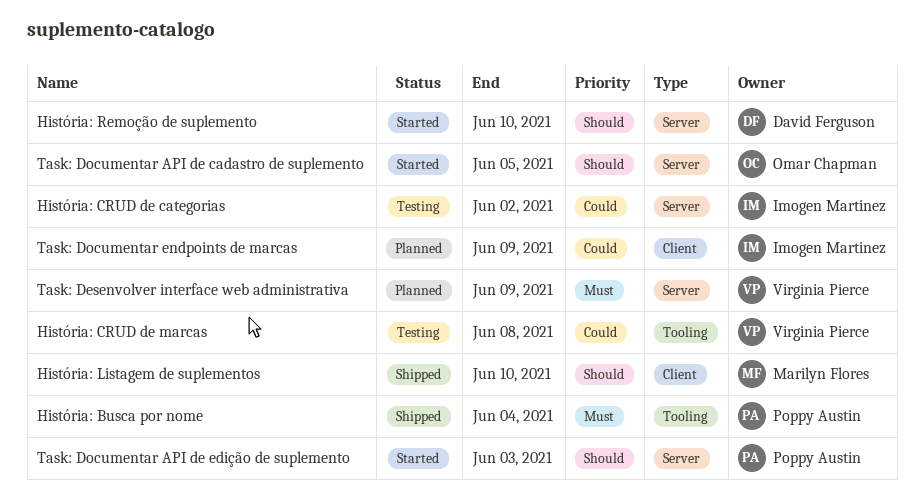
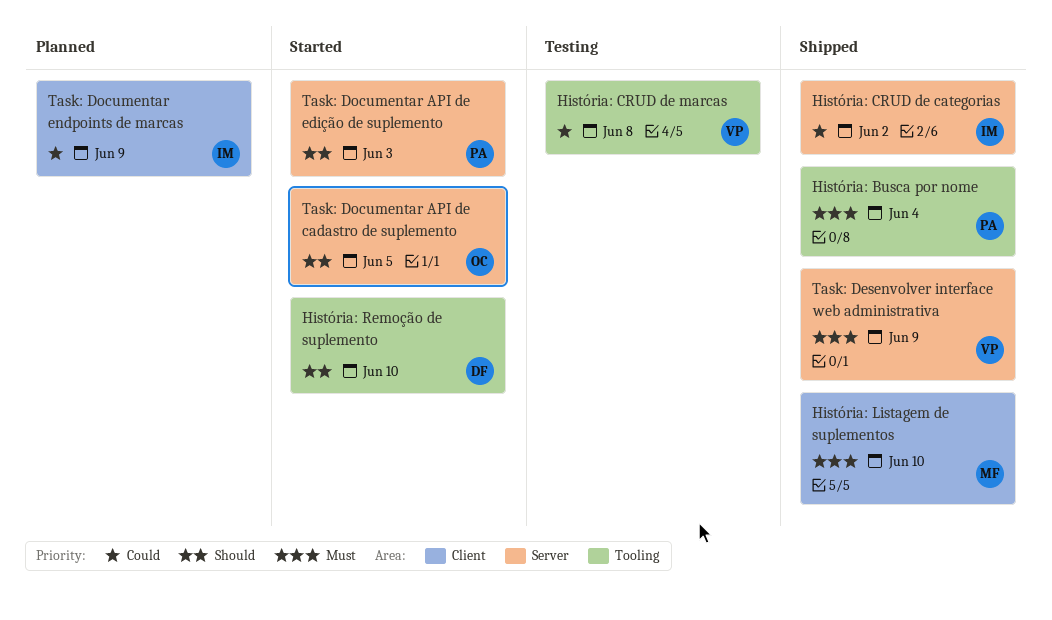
História: CRUD de categorias, status: Testing -> Shipped
História: Listagem de suplementos, priority: Should -> Must
História: Remoção de suplemento, label: Server -> Tooling
Task: Desenvolver interface web administrativa, status: Planned -> Shipped

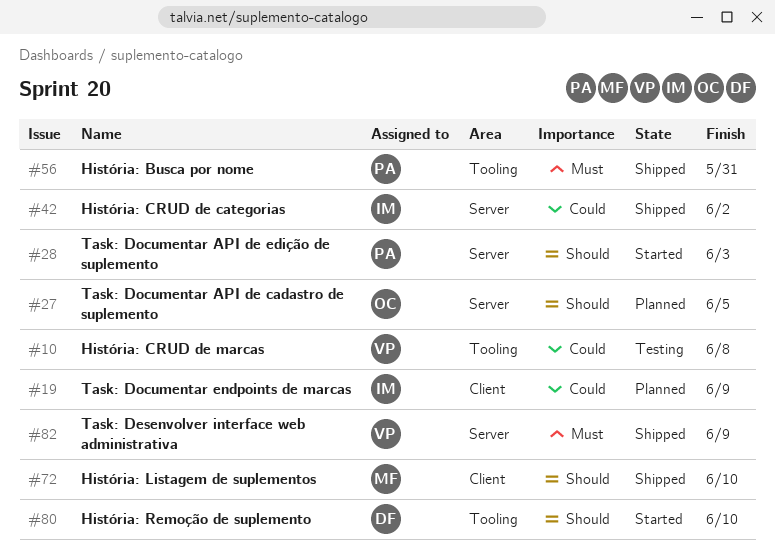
História: Busca por nome, due: Jun 4 -> May 31
História: Listagem de suplementos, priority: Must -> Should
Task: Documentar API de cadastro de suplemento, status: Started -> Planned

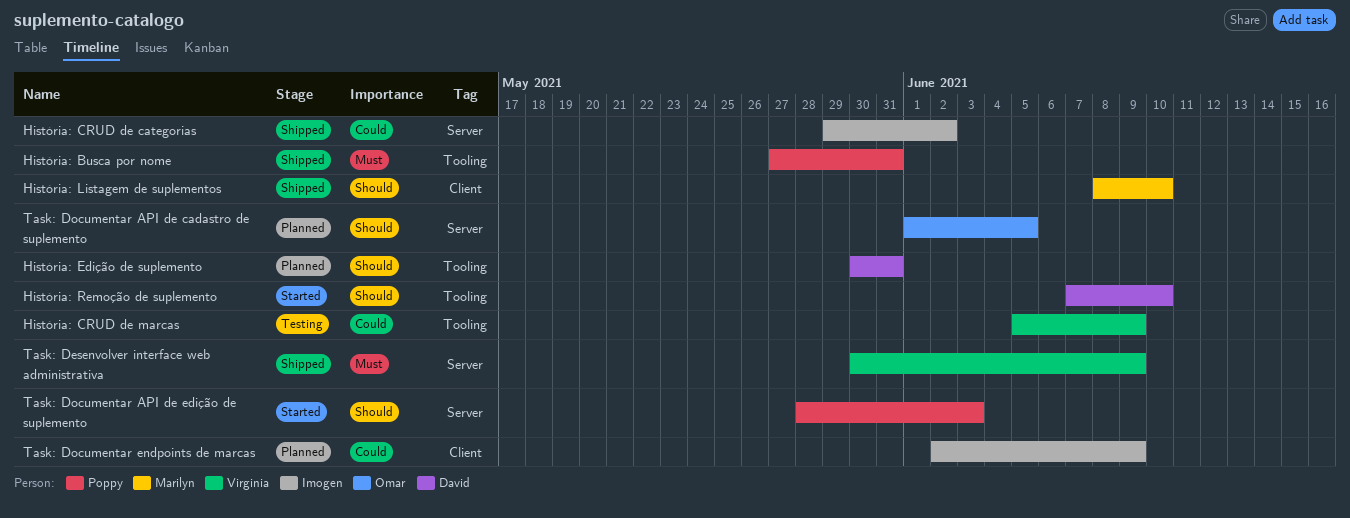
História: CRUD de marcas, due: Jun 8 -> Jun 9
História: Edição de suplemento: none -> present

